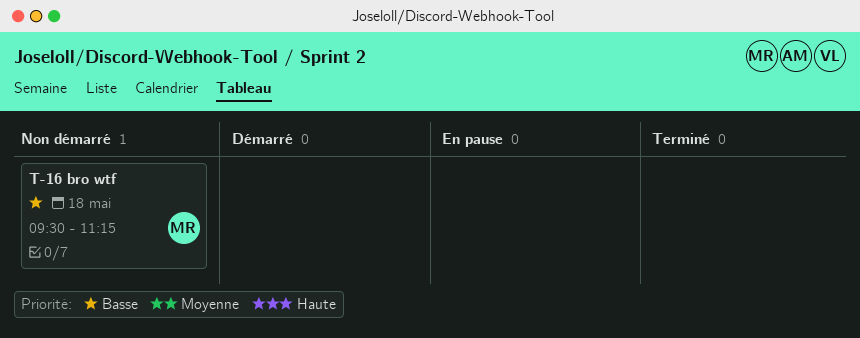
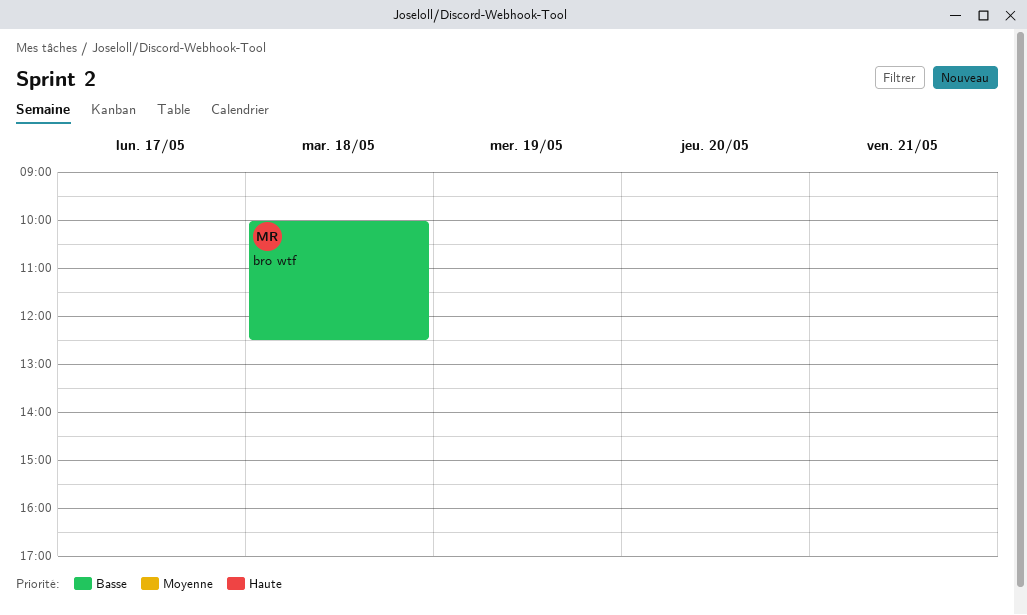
bro wtf, begins: 09:30 -> 10:00
bro wtf, ends: 11:15 -> 12:30

